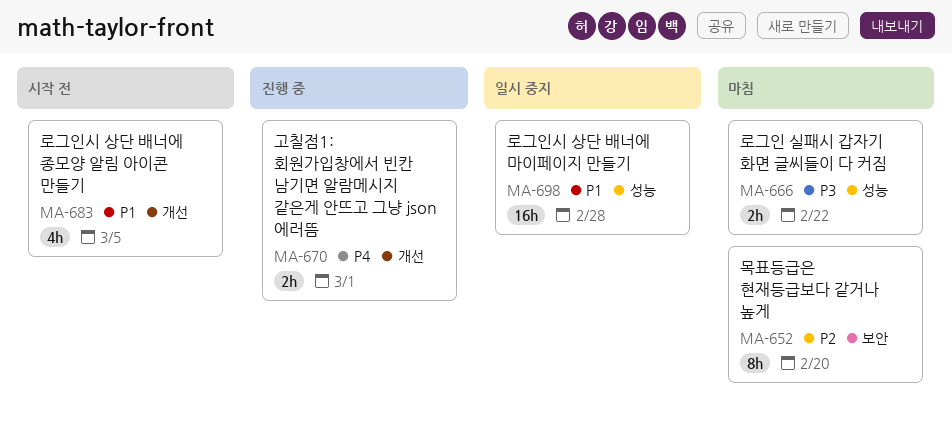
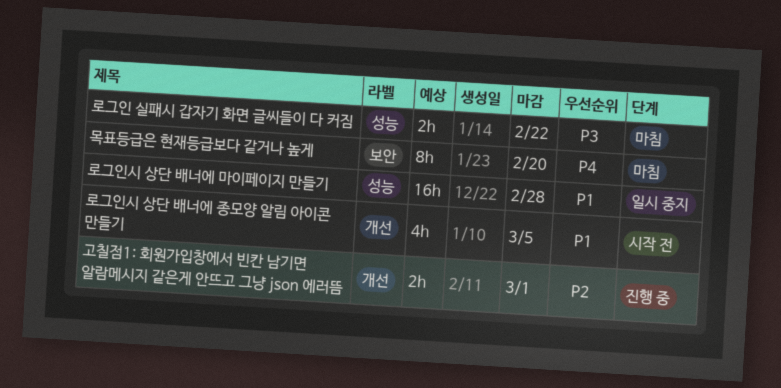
고칠점1: 회원가입창에서 빈칸 남기면 알람메시지 같은게 안뜨고 그냥 json 에러뜸, priority: P4 -> P2
목표등급은 현재등급보다 같거나 높게, priority: P2 -> P4

